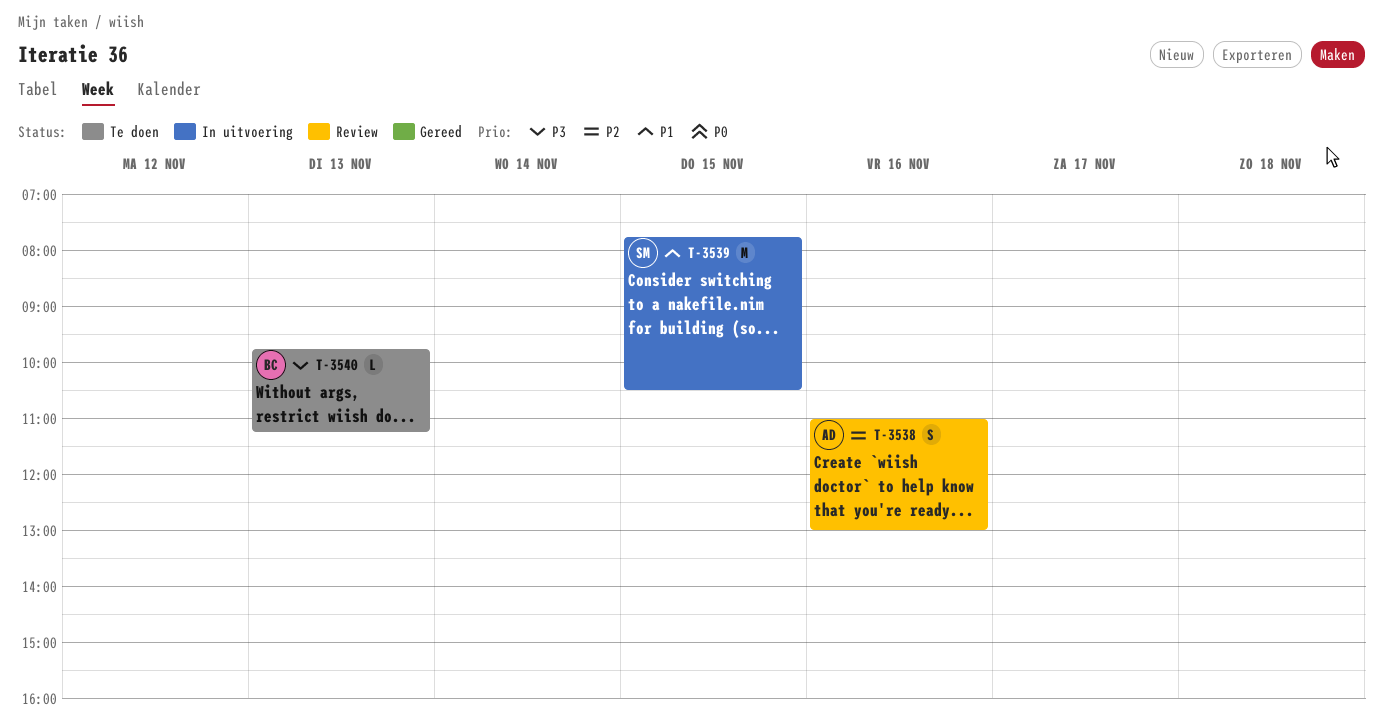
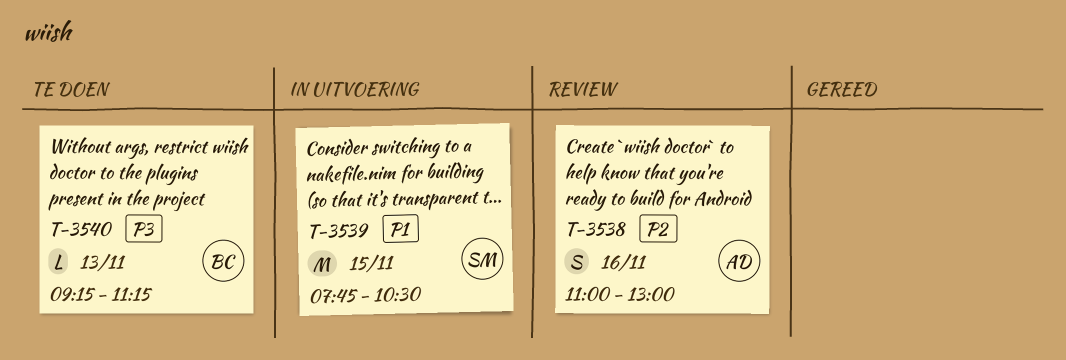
T-3540, begins: 09:45 -> 09:15

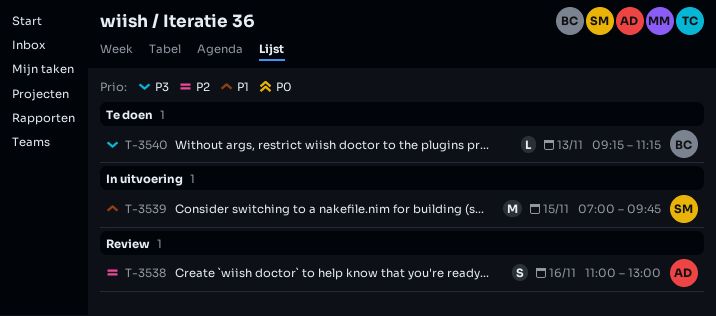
T-3539, begins: 07:45 -> 07:00
T-3539, ends: 10:30 -> 09:45

